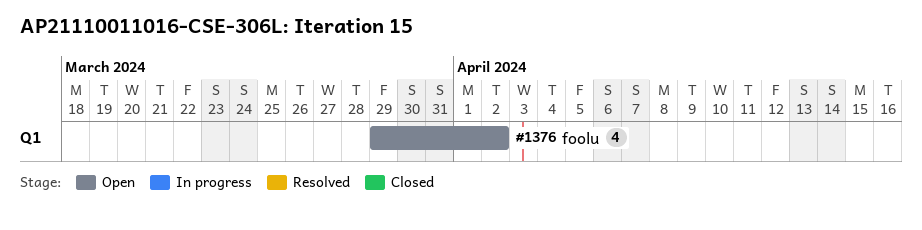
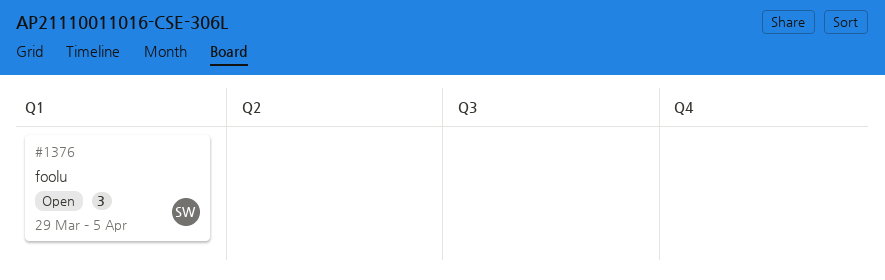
#1376, estimate: 4 -> 3
#1376, due: Apr 2 -> Apr 5

